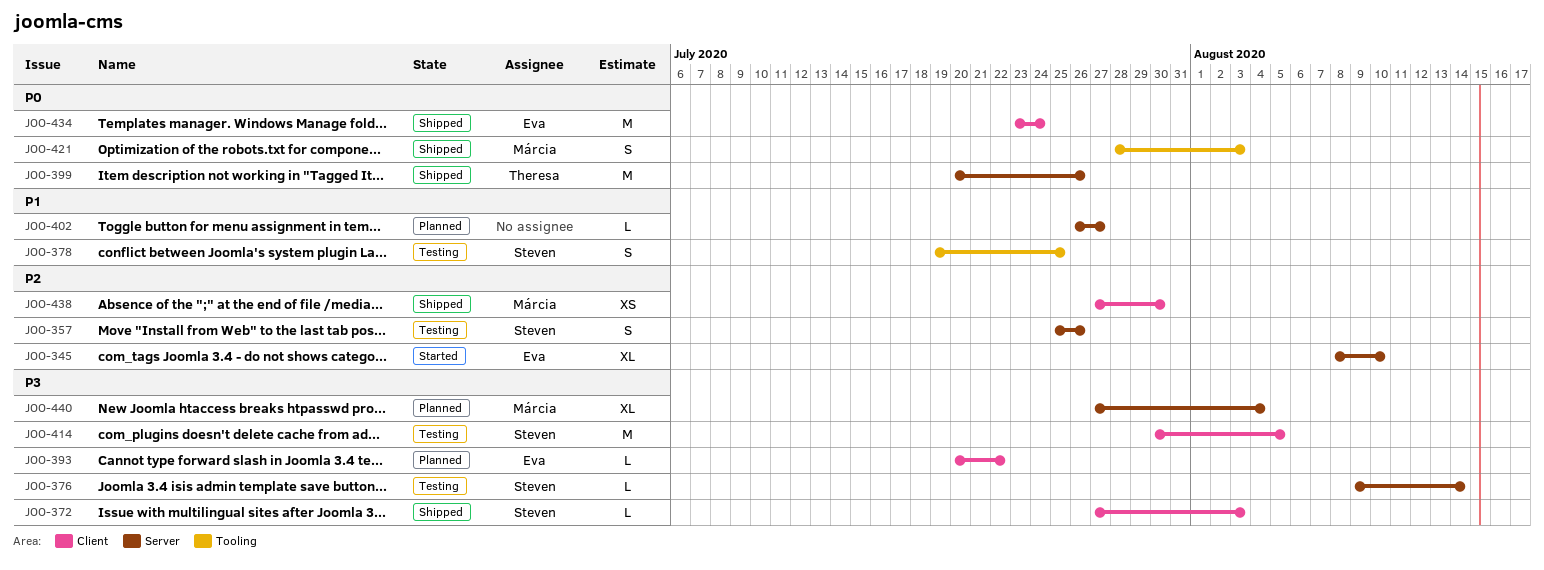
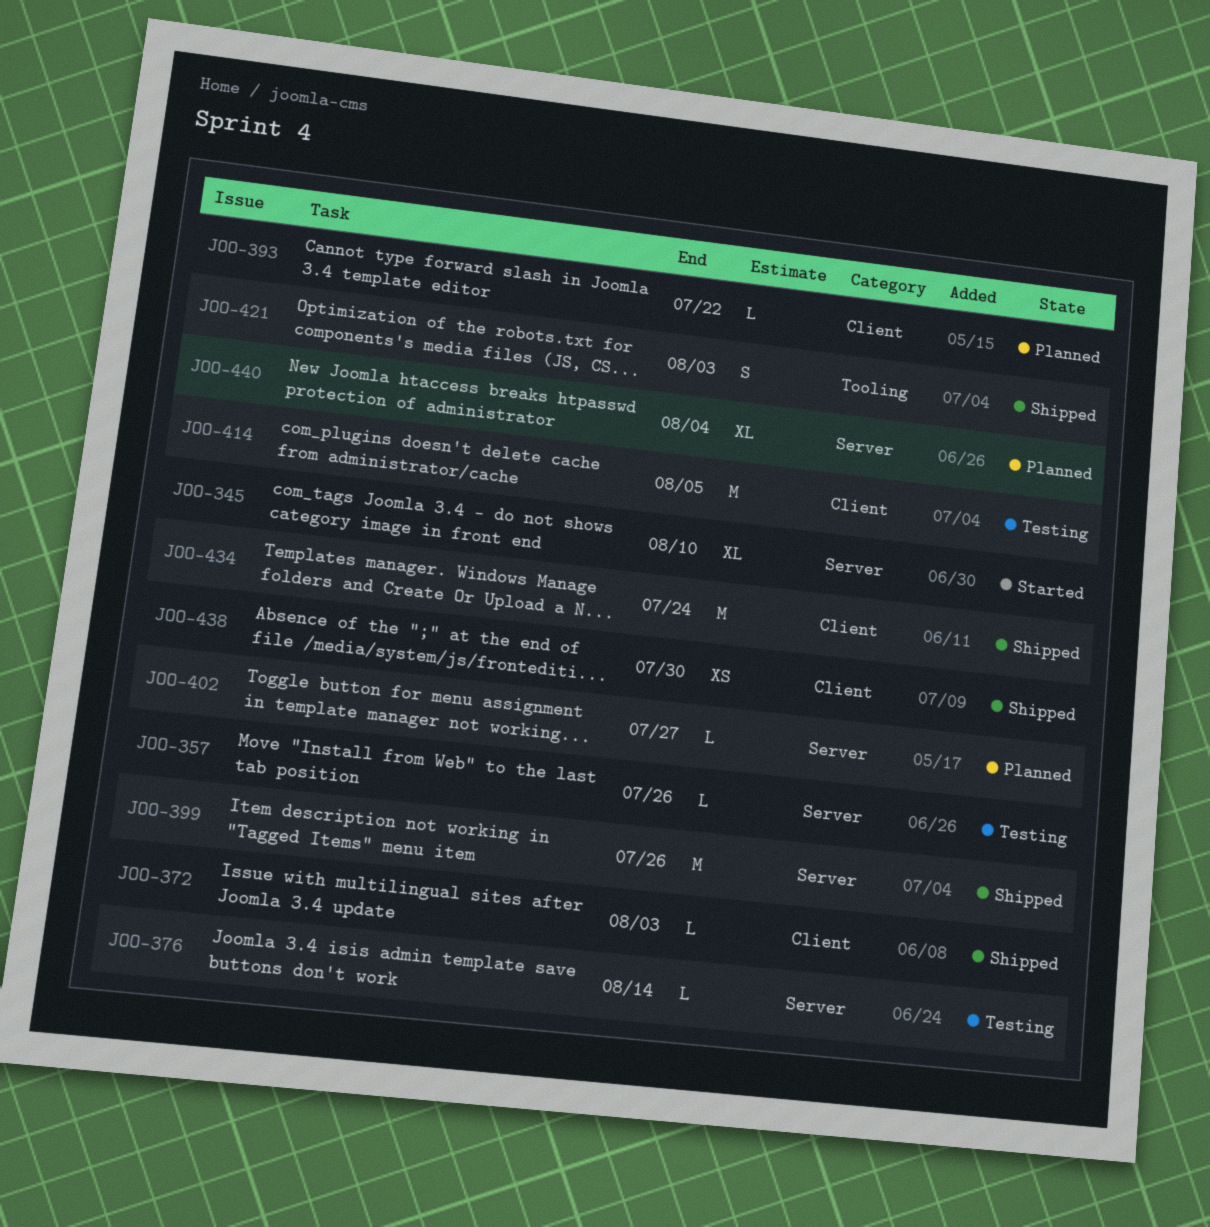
JOO-357, estimate: S -> L
JOO-378: present -> none

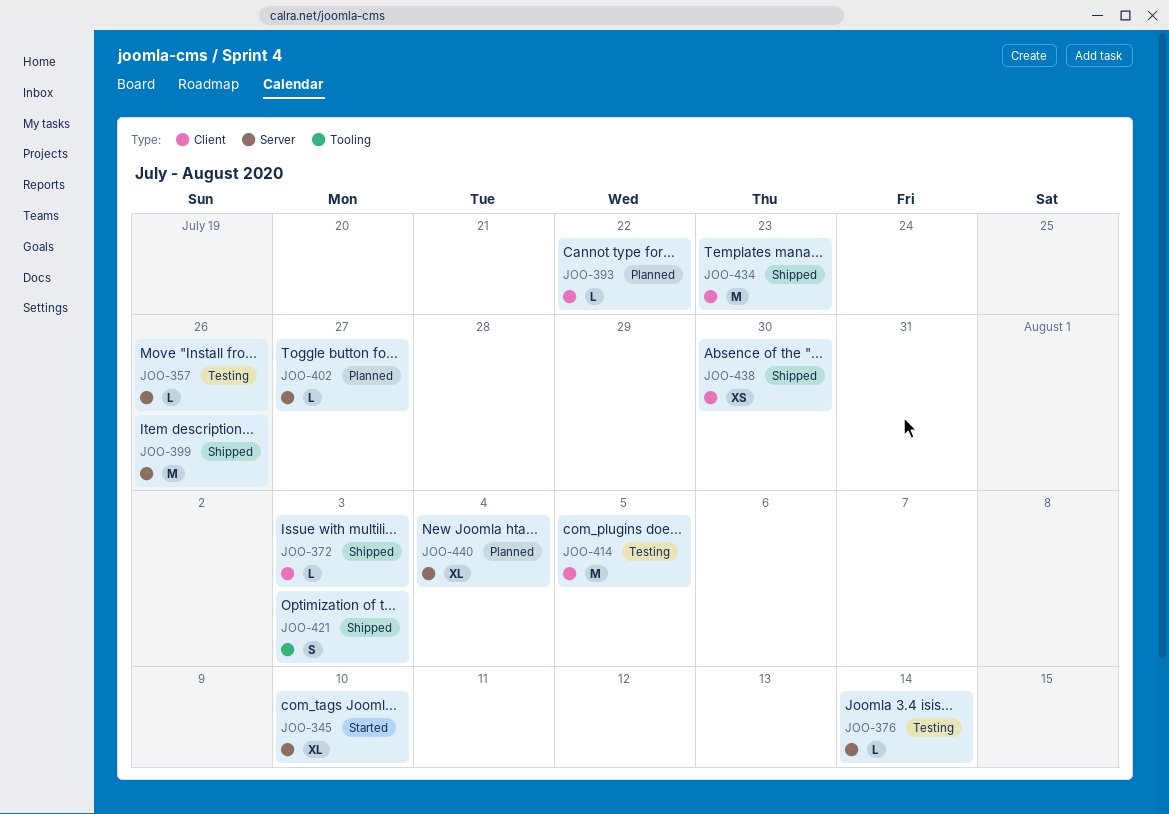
JOO-434, due: Jul 24 -> Jul 23

